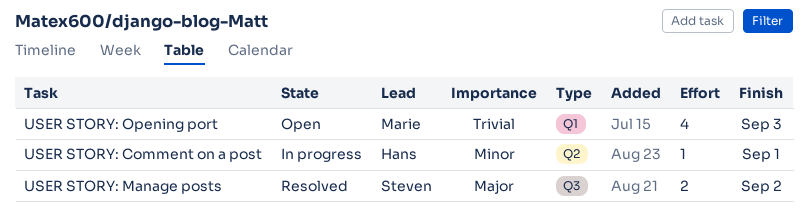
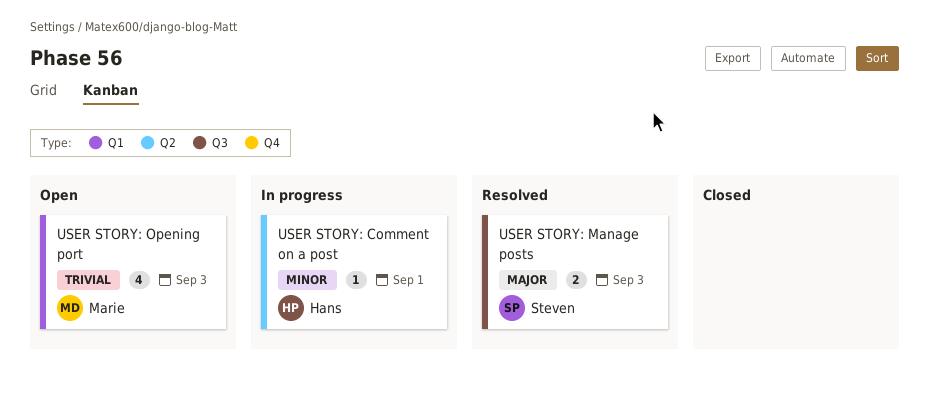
USER STORY: Manage posts, due: Sep 2 -> Sep 3

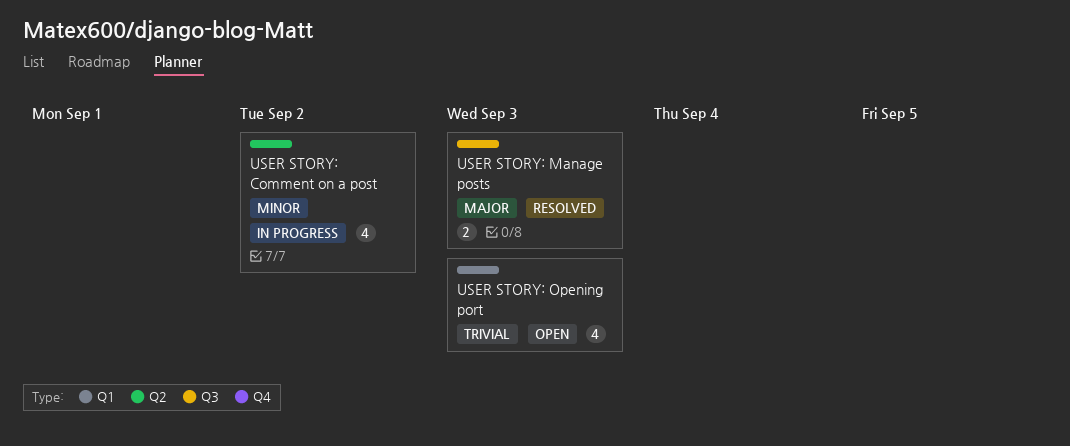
USER STORY: Comment on a post, estimate: 1 -> 4
USER STORY: Comment on a post, due: Sep 1 -> Sep 2

